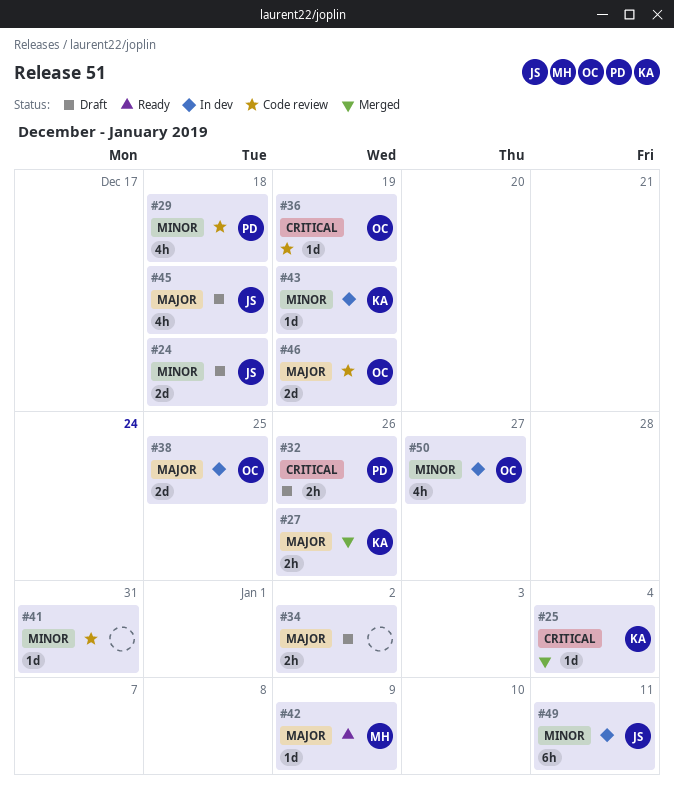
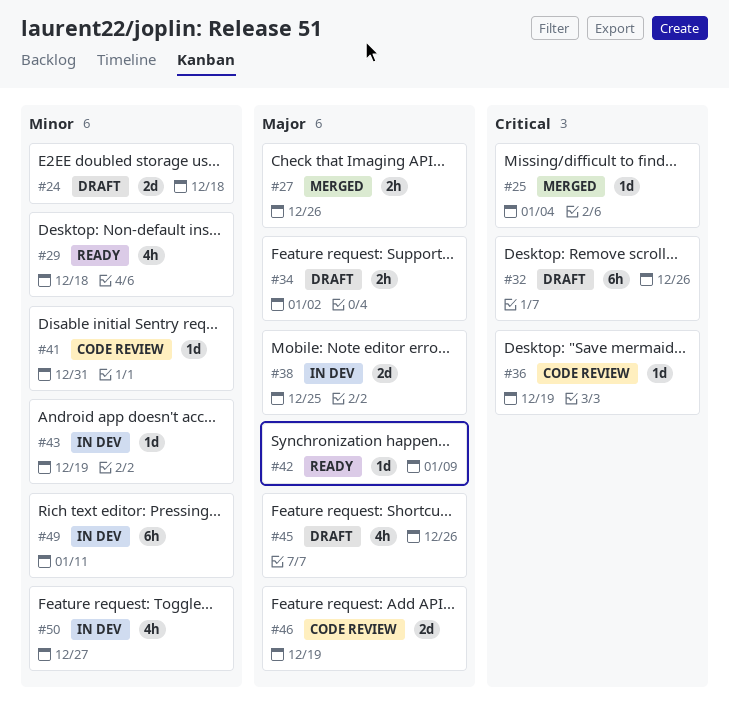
#29, status: Code review -> Ready
#32, estimate: 2h -> 6h
#45, due: Dec 18 -> Dec 26

